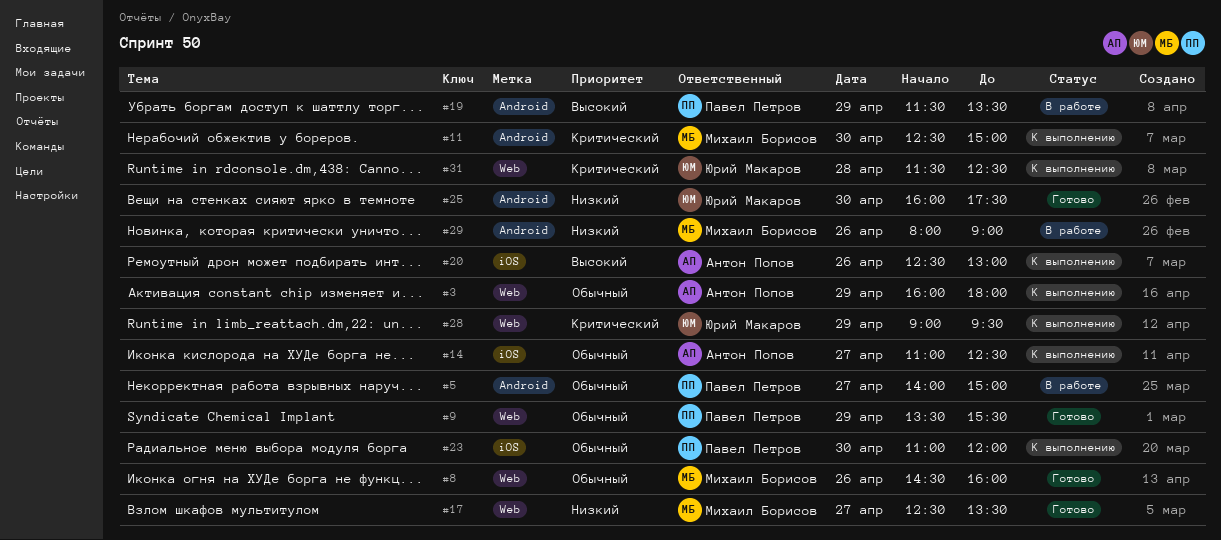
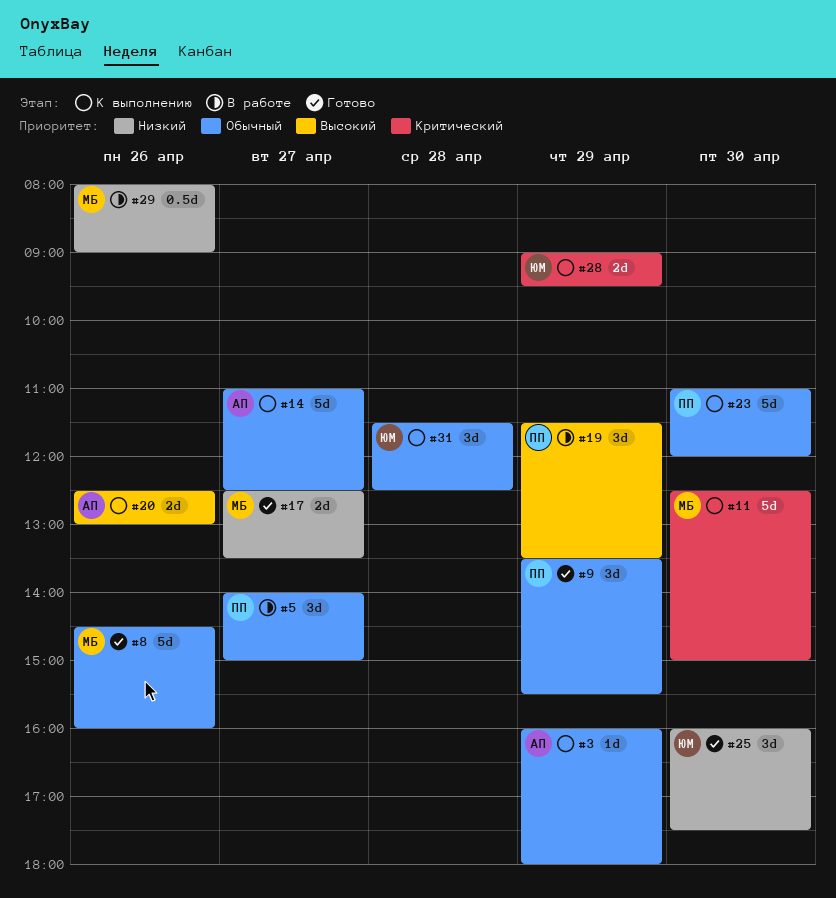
#31, priority: Критический -> Обычный

